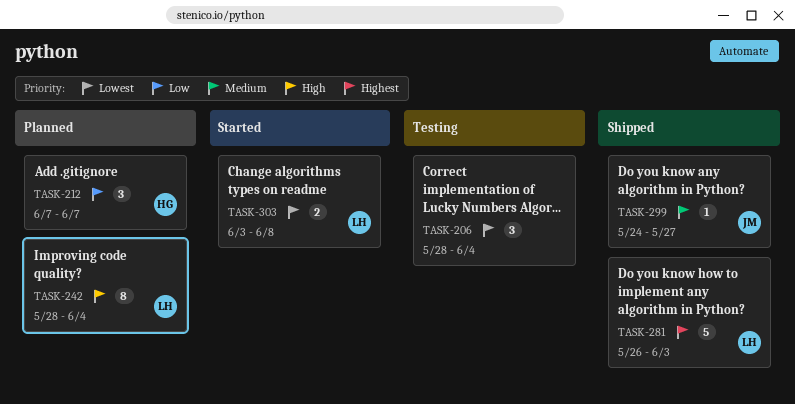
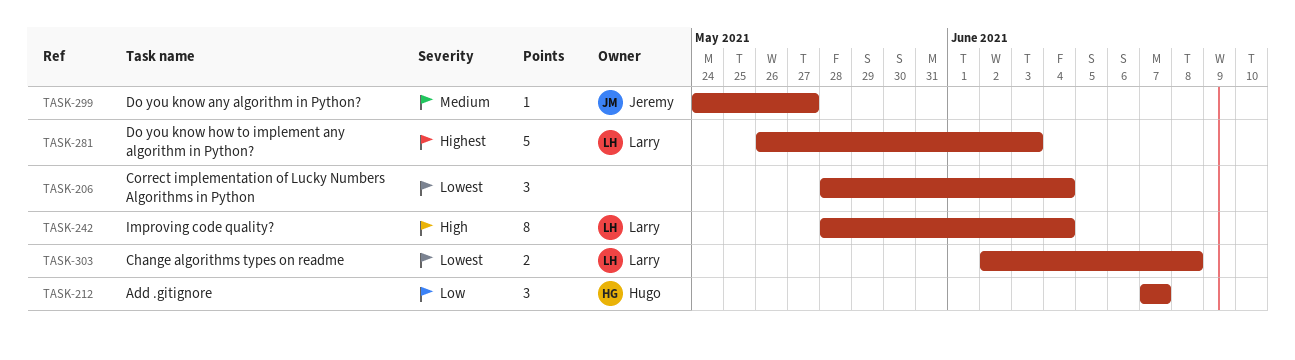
TASK-303, start: Jun 3 -> Jun 2

